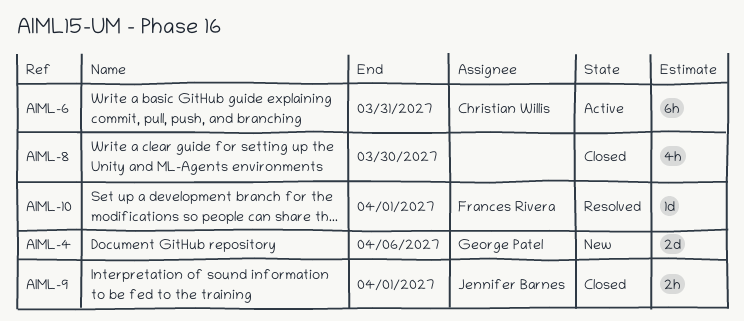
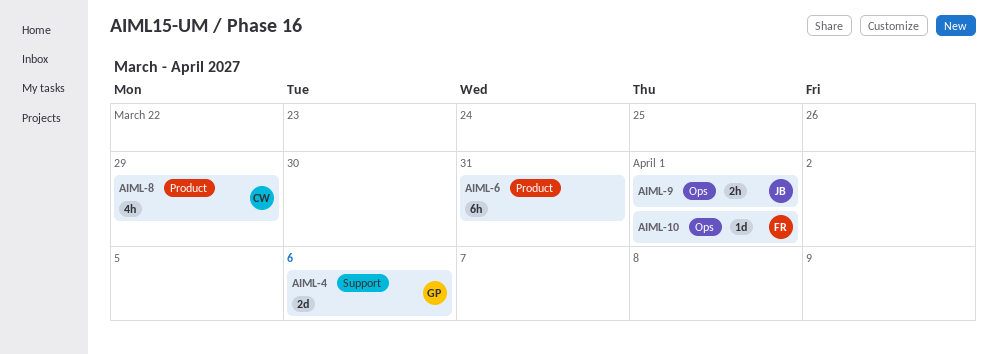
AIML-6, owner: Christian Willis -> none
AIML-8, owner: none -> Christian Willis
AIML-8, due: Mar 30 -> Mar 29

